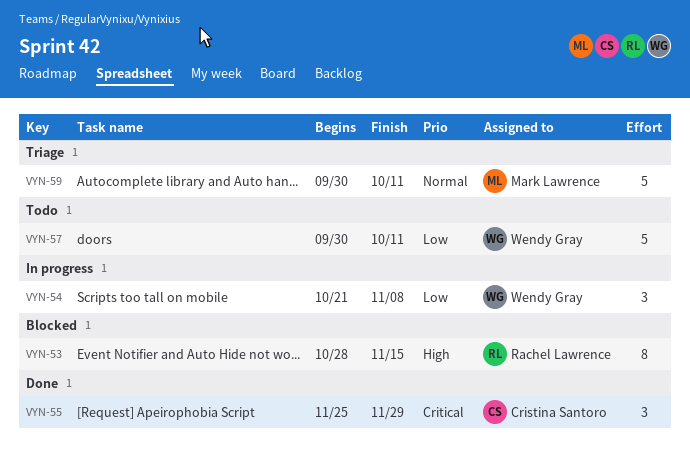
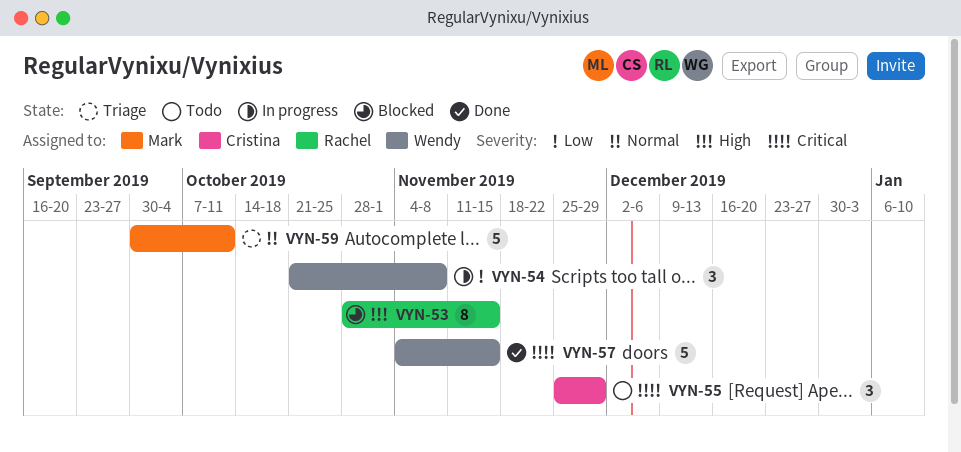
VYN-55, status: Done -> Todo
VYN-57, status: Todo -> Done
VYN-57, priority: Low -> Critical
VYN-57, start: Sep 30 -> Nov 4
VYN-57, due: Oct 11 -> Nov 15

